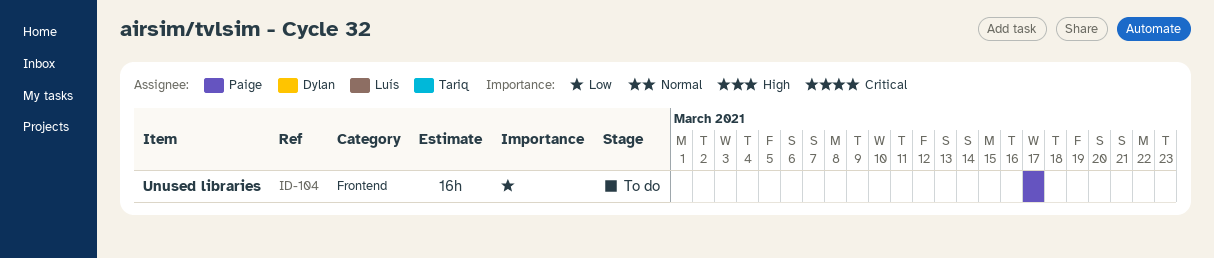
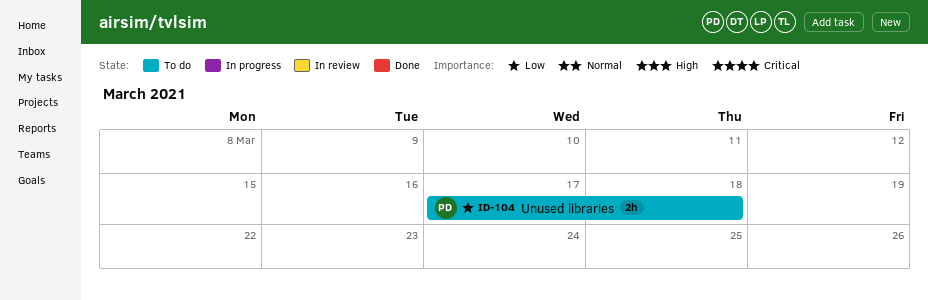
ID-104, estimate: 16h -> 2h
ID-104, due: Mar 17 -> Mar 18

